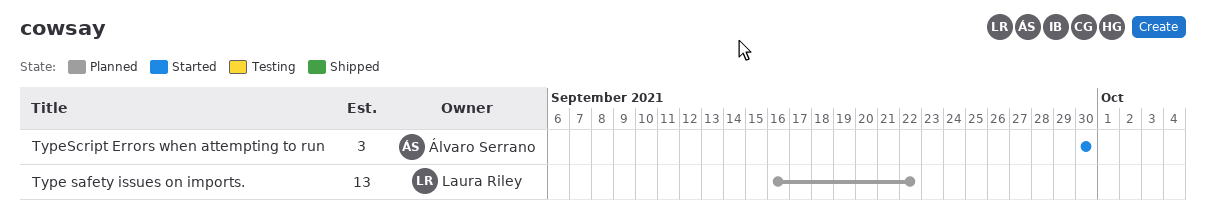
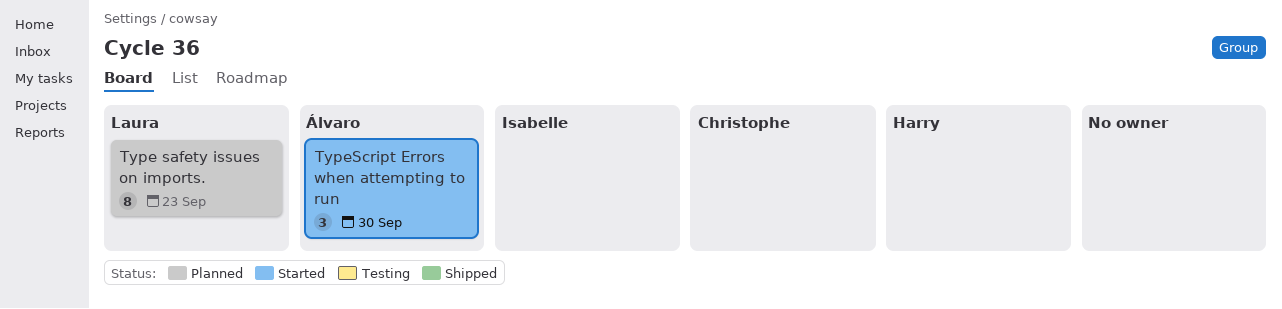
Type safety issues on imports., estimate: 13 -> 8
Type safety issues on imports., due: Sep 22 -> Sep 23

